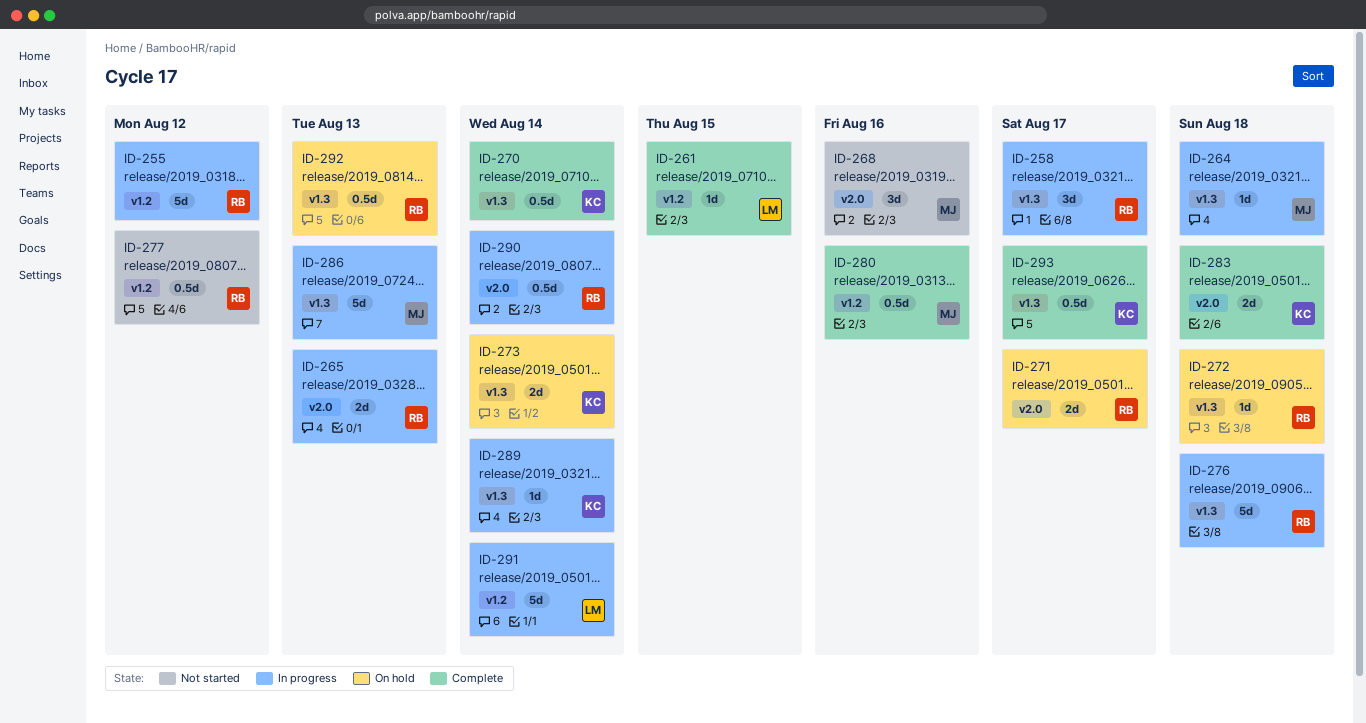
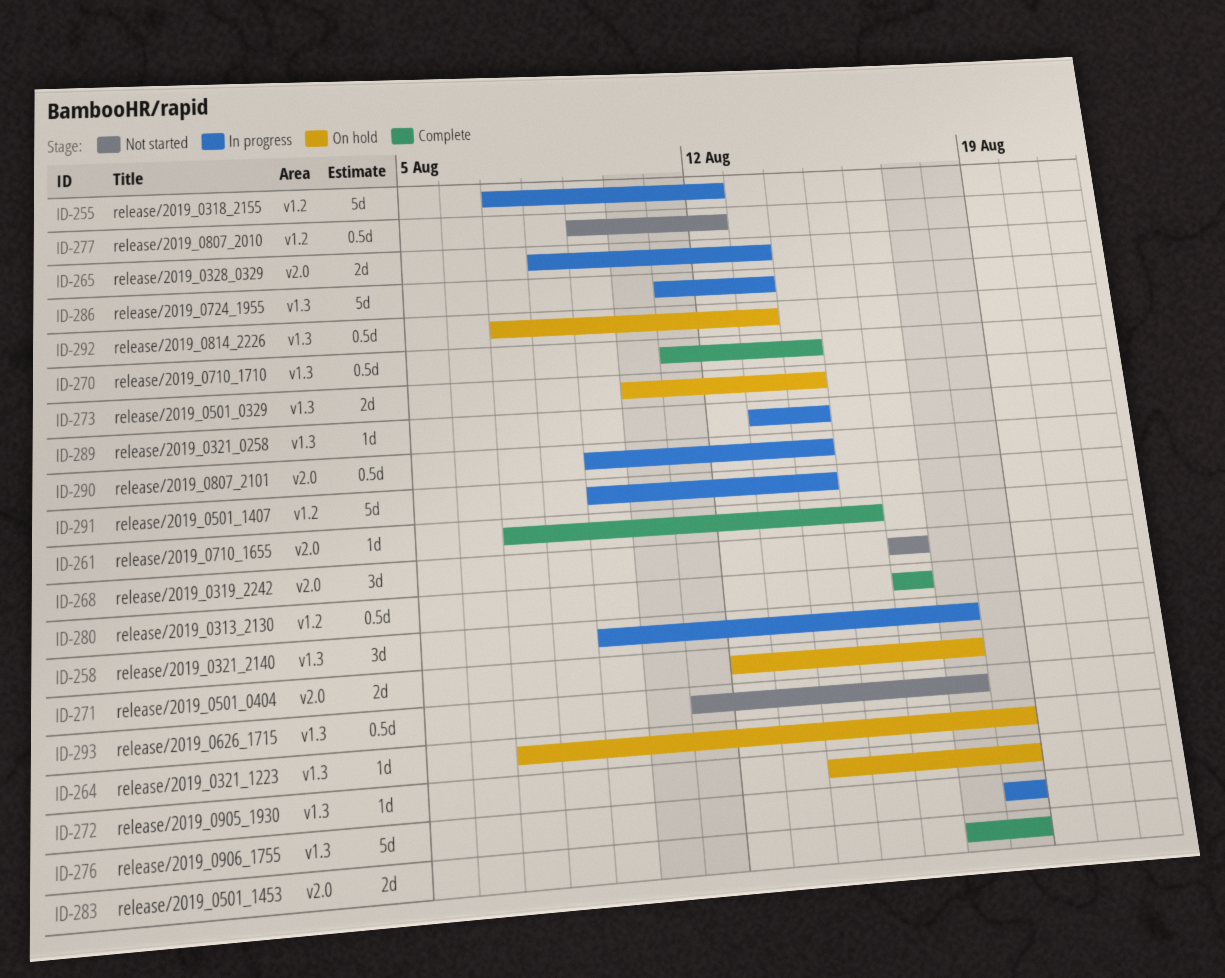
ID-261, label: v1.2 -> v2.0
ID-264, status: In progress -> On hold
ID-293, status: Complete -> Not started

